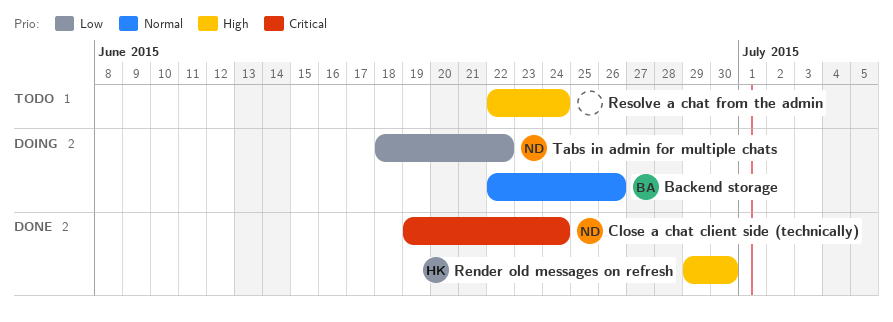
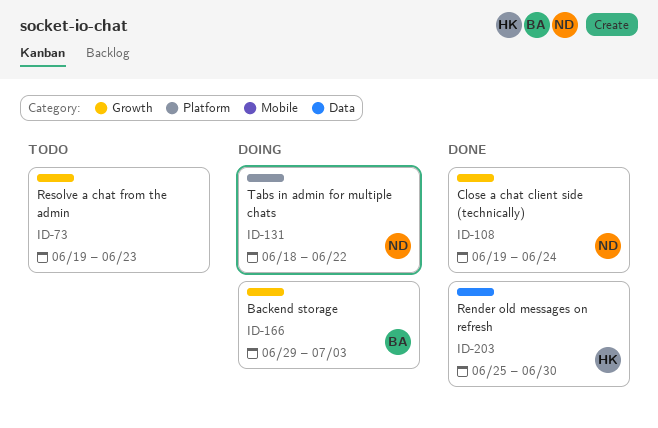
Backend storage, start: Jun 22 -> Jun 29
Backend storage, due: Jun 26 -> Jul 3
Render old messages on refresh, start: Jun 29 -> Jun 25
Resolve a chat from the admin, start: Jun 22 -> Jun 19
Resolve a chat from the admin, due: Jun 24 -> Jun 23

